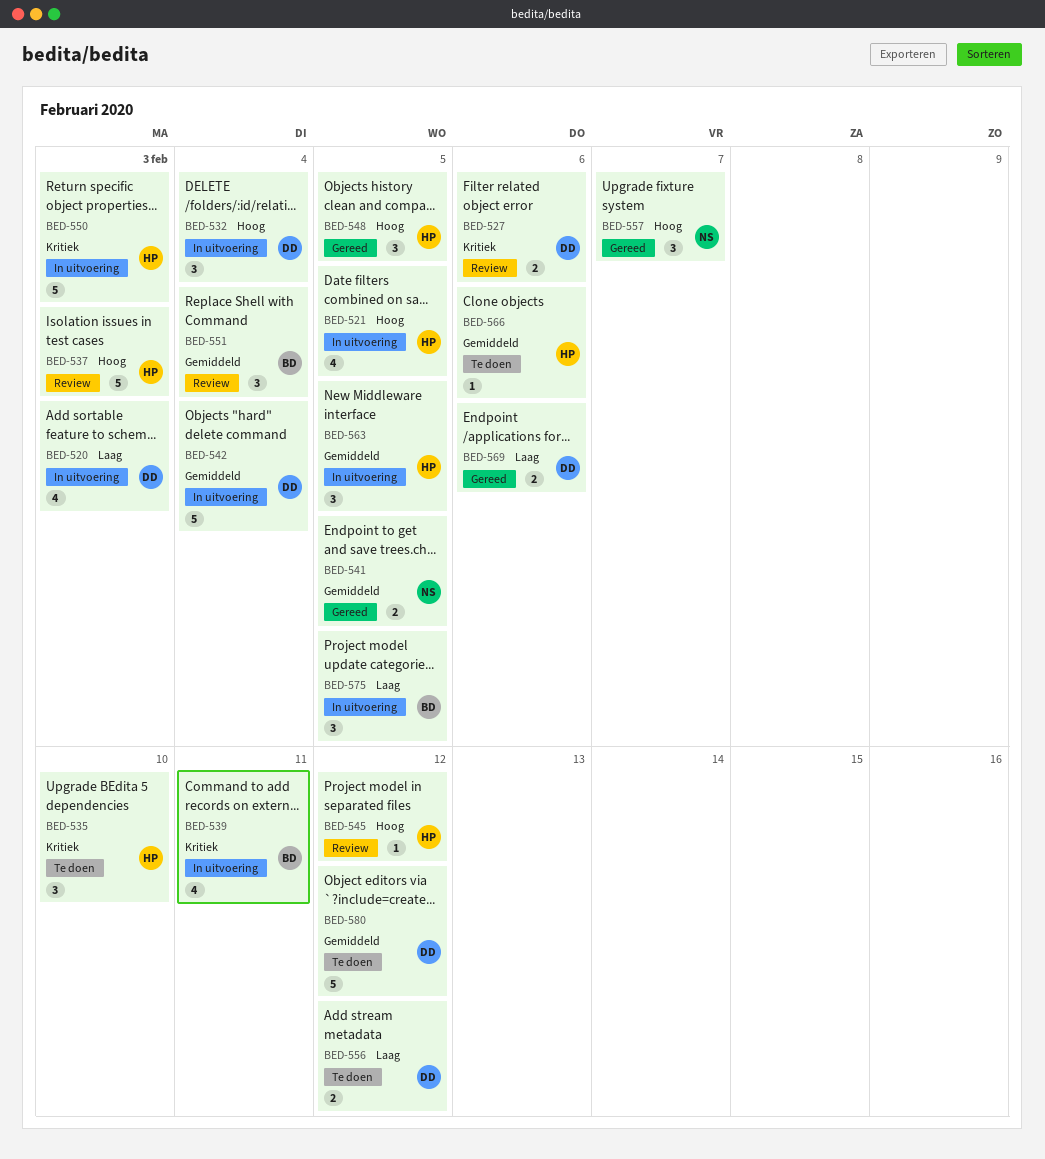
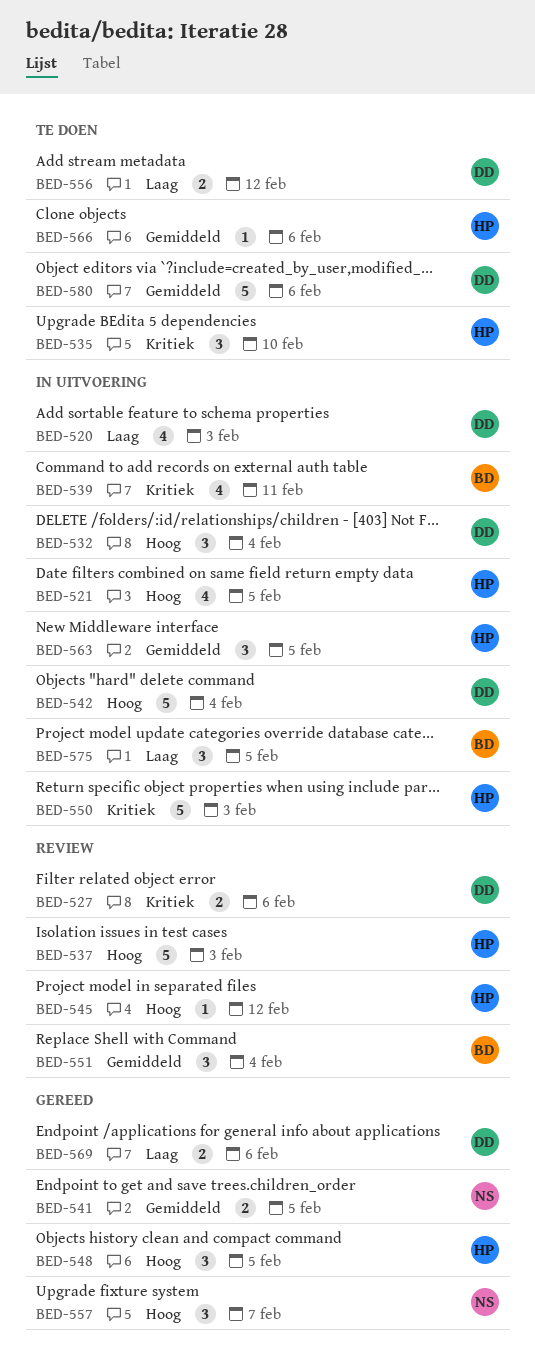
BED-542, priority: Gemiddeld -> Hoog
BED-580, due: Feb 12 -> Feb 6

